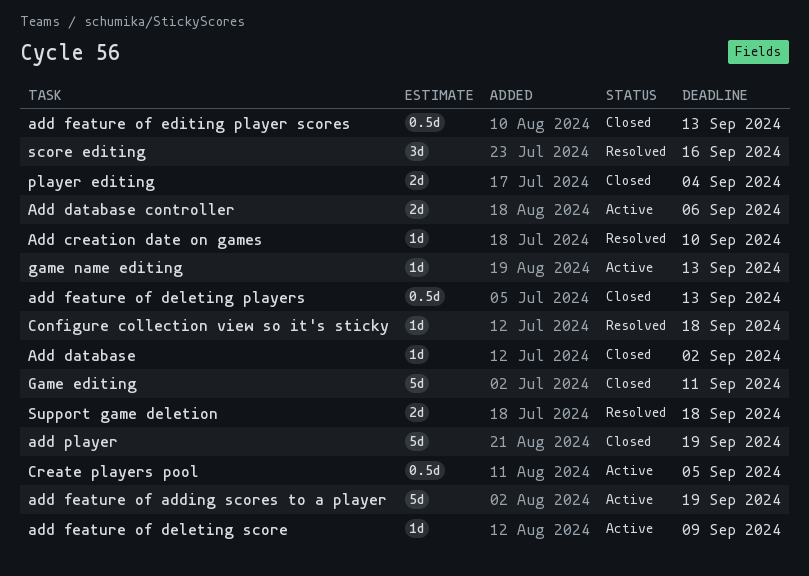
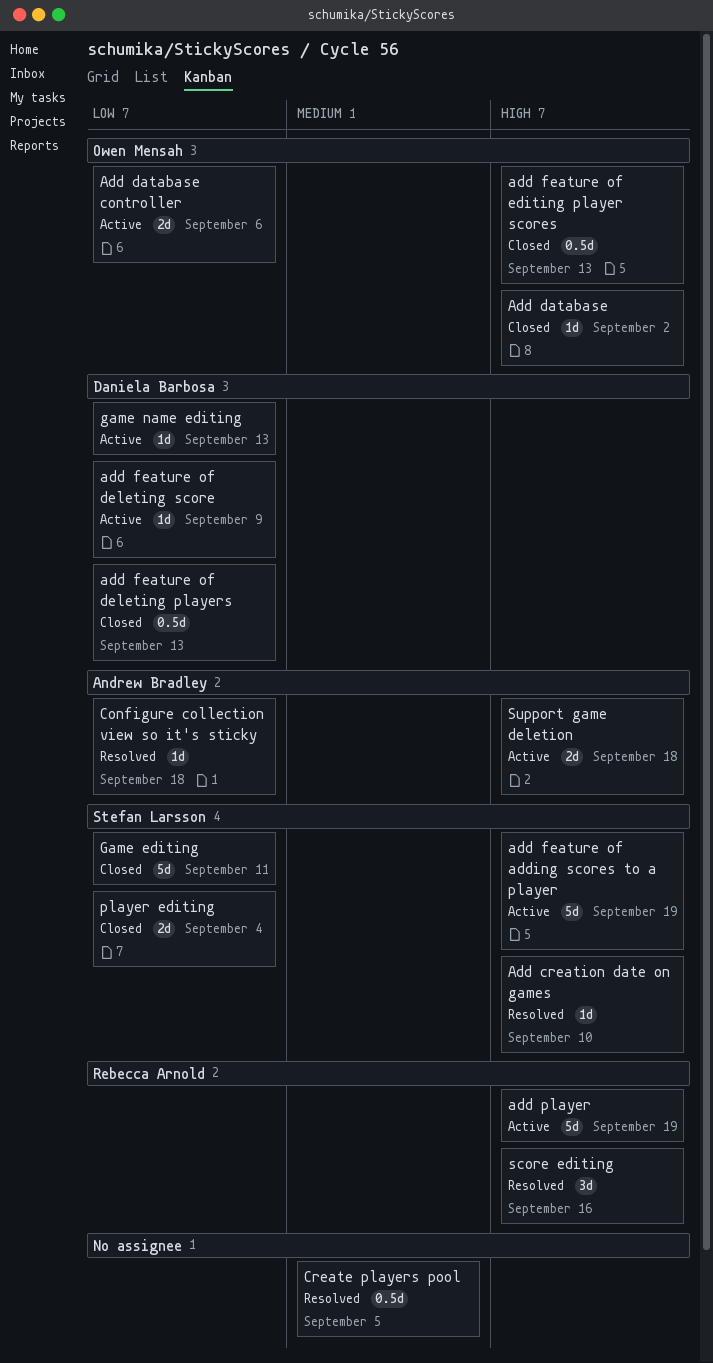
add player, status: Closed -> Active
Create players pool, status: Active -> Resolved
Support game deletion, status: Resolved -> Active

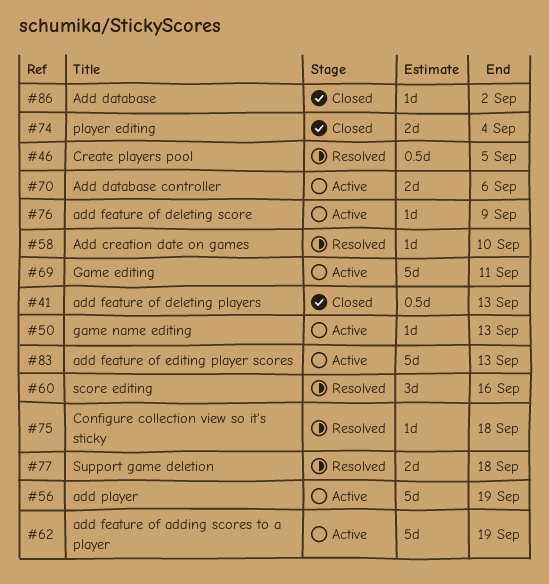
add feature of editing player scores, status: Closed -> Active
add feature of editing player scores, estimate: 0.5d -> 5d
Game editing, status: Closed -> Active
Support game deletion, status: Active -> Resolved

